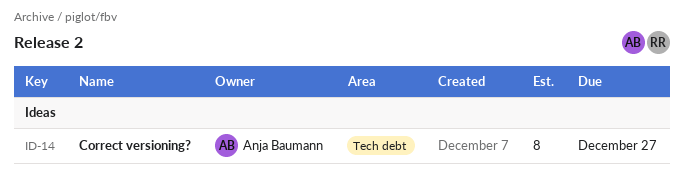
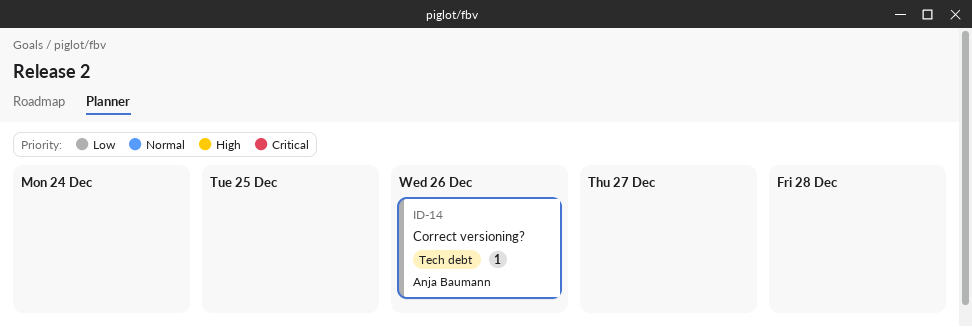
ID-14, estimate: 8 -> 1
ID-14, due: Dec 27 -> Dec 26

